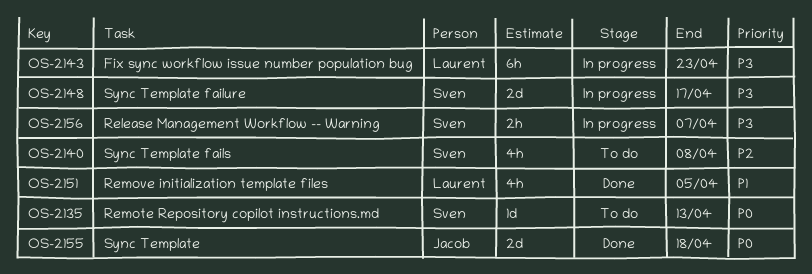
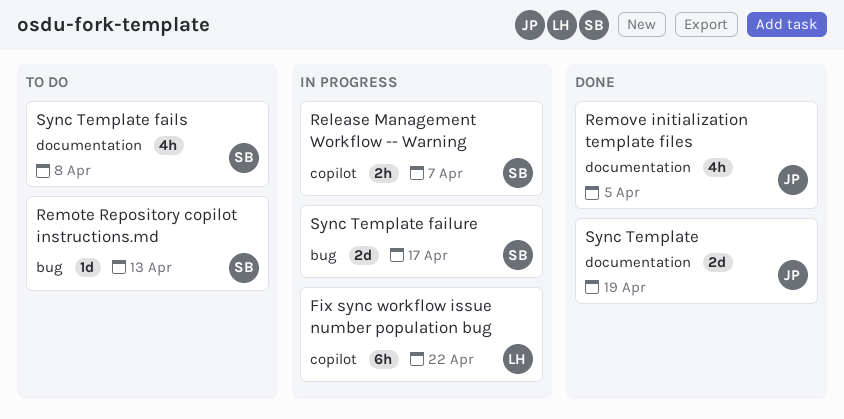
Fix sync workflow issue number population bug, due: Apr 23 -> Apr 22
Remove initialization template files, owner: Laurent -> Jacob
Sync Template, due: Apr 18 -> Apr 19

